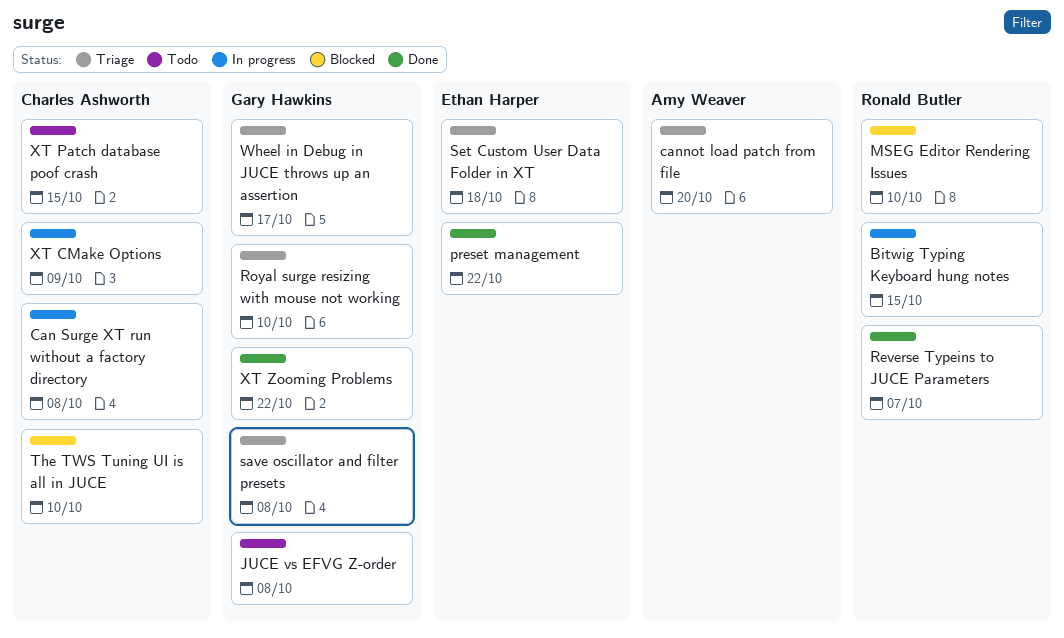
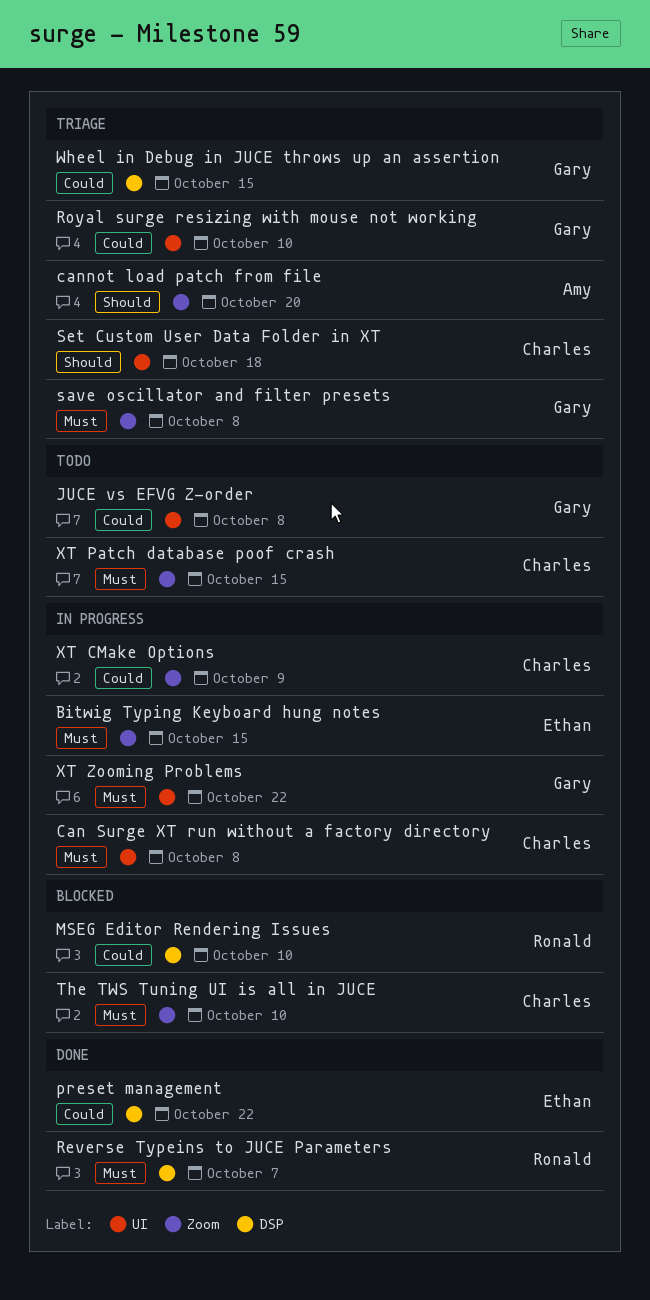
Bitwig Typing Keyboard hung notes, owner: Ronald Butler -> Ethan Harper
Set Custom User Data Folder in XT, owner: Ethan Harper -> Charles Ashworth
Wheel in Debug in JUCE throws up an assertion, due: Oct 17 -> Oct 15
XT Zooming Problems, status: Done -> In progress

